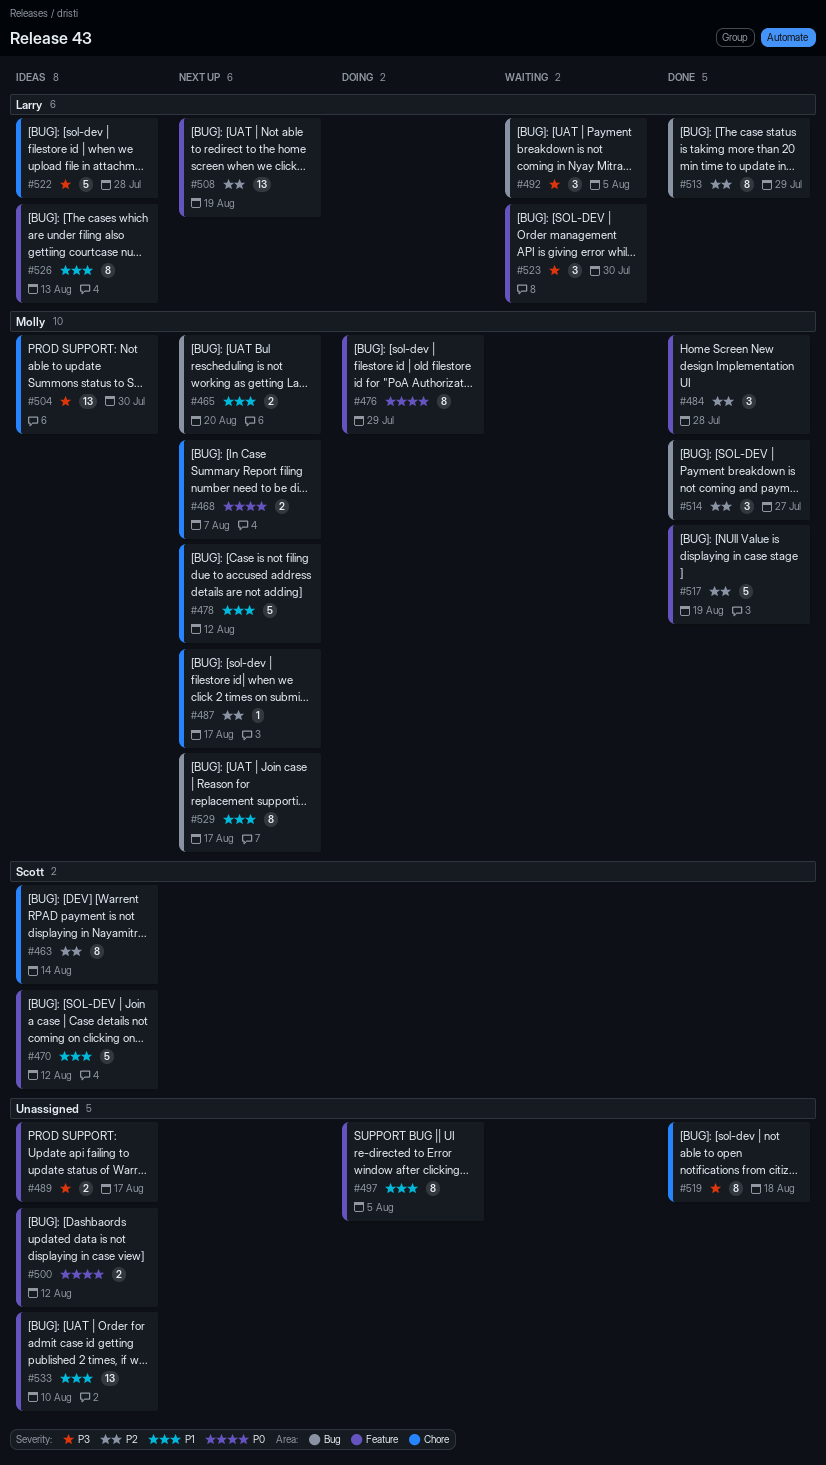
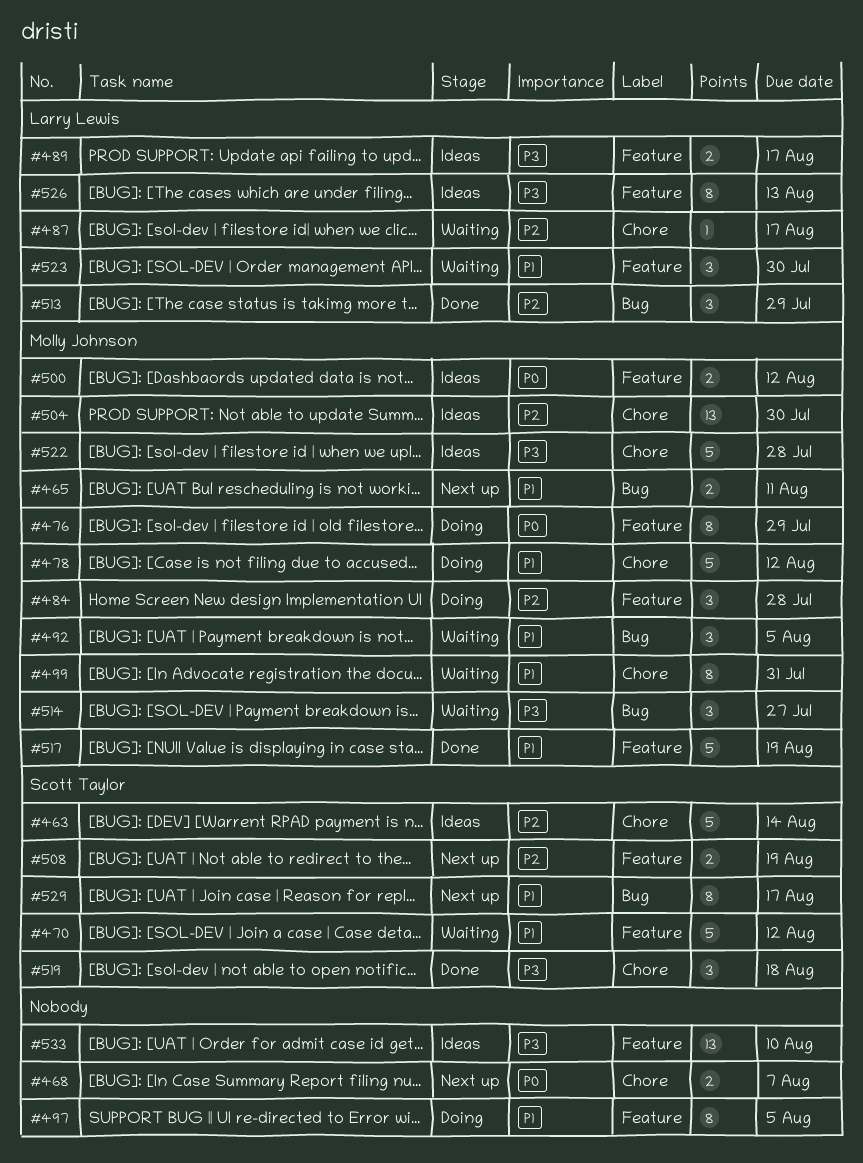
#463, estimate: 8 -> 5
#465, due: Aug 20 -> Aug 11
#468, owner: Molly Johnson -> none
#470, status: Ideas -> Waiting
#478, status: Next up -> Doing
#484, status: Done -> Doing
#487, status: Next up -> Waiting
#487, owner: Molly Johnson -> Larry Lewis
#489, owner: none -> Larry Lewis
#492, owner: Larry Lewis -> Molly Johnson
#492, priority: P3 -> P1
#499: none -> present
#500, owner: none -> Molly Johnson
#504, priority: P3 -> P2
#508, owner: Larry Lewis -> Scott Taylor
#508, estimate: 13 -> 2
#513, estimate: 8 -> 3
#514, status: Done -> Waiting
#514, priority: P2 -> P3
#517, priority: P2 -> P1
#519, owner: none -> Scott Taylor
#519, estimate: 8 -> 3
#522, owner: Larry Lewis -> Molly Johnson
#523, priority: P3 -> P1
#526, priority: P1 -> P3
#529, owner: Molly Johnson -> Scott Taylor
#533, priority: P1 -> P3

